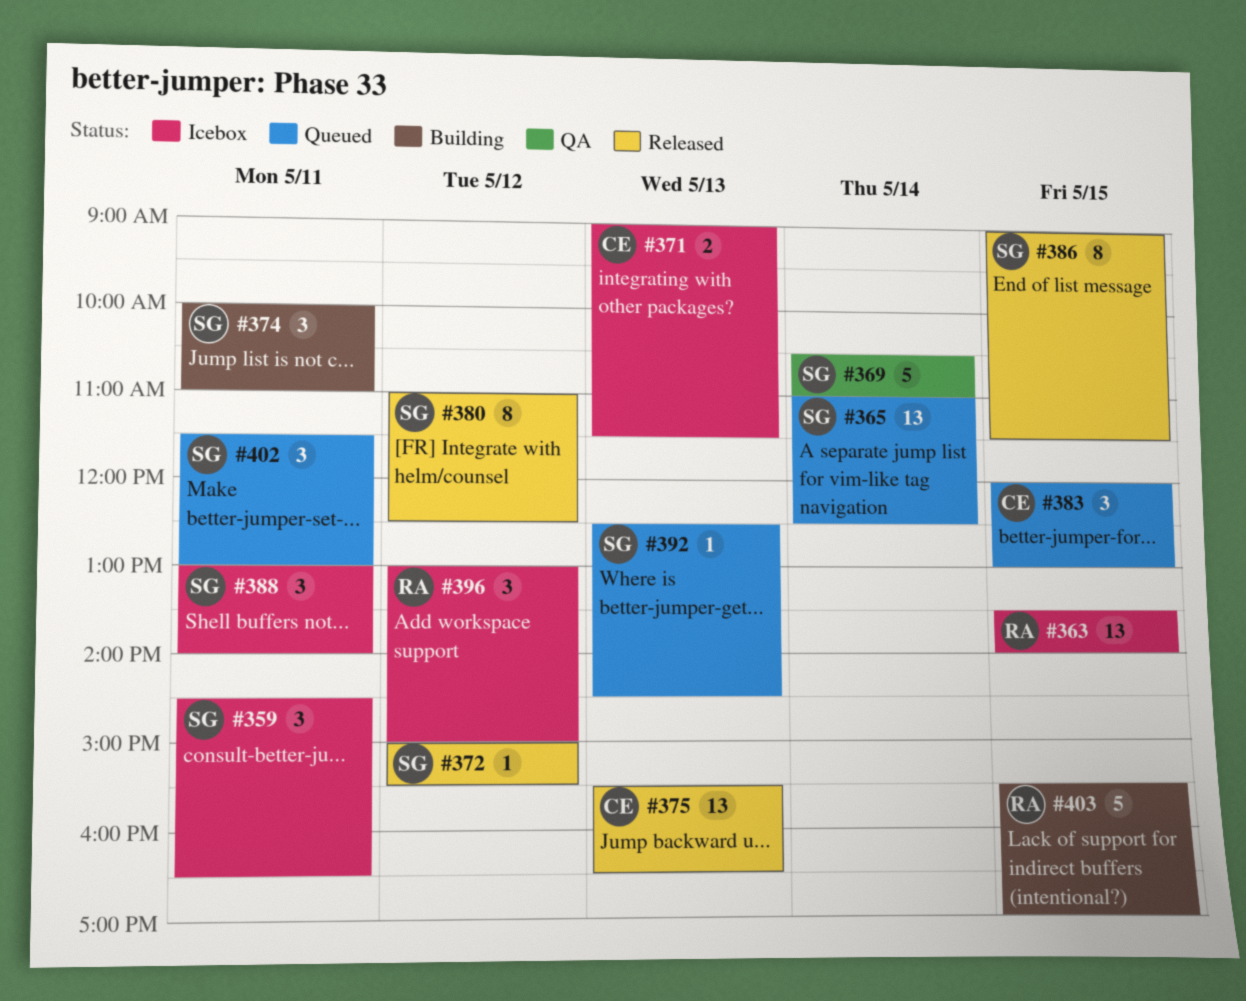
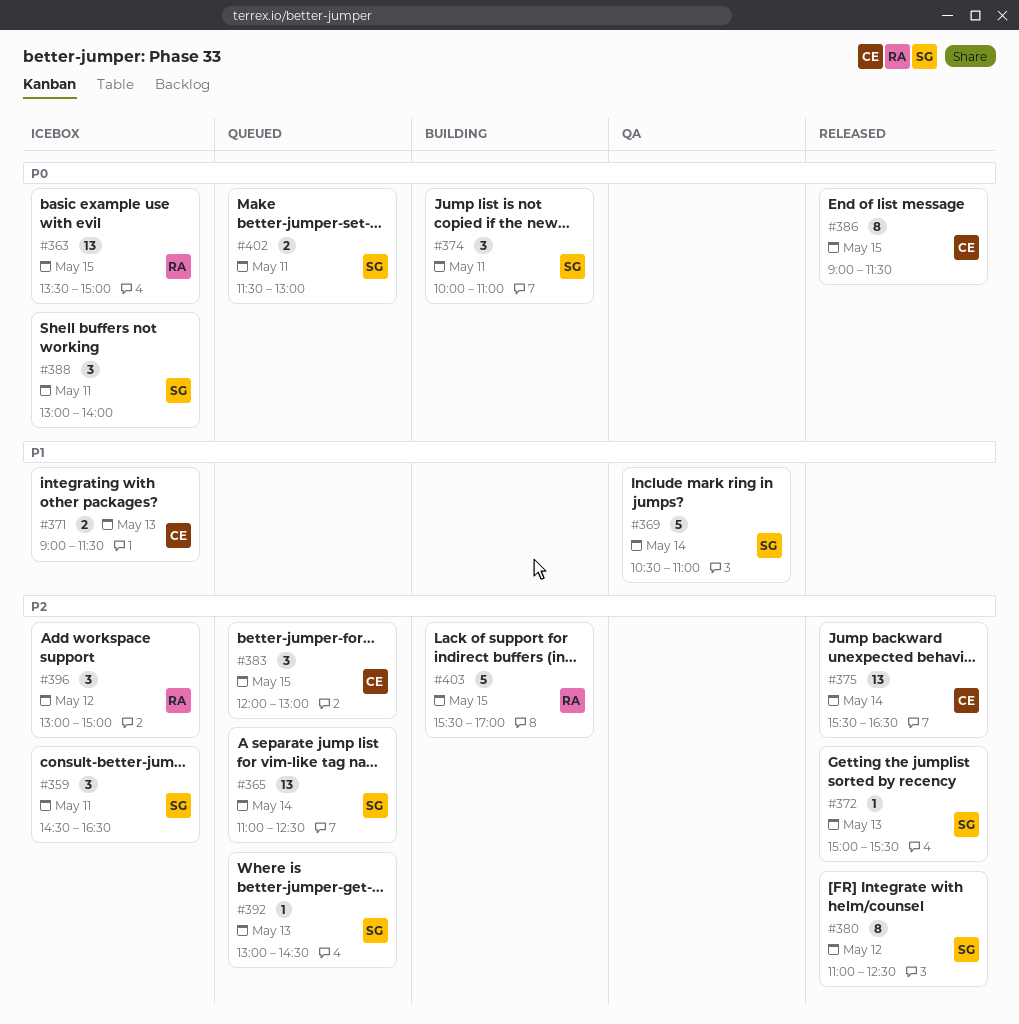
#363, ends: 14:00 -> 15:00
#372, day: May 12 -> May 13
#375, day: May 13 -> May 14
#386, owner: SG -> CE
#392, begins: 12:30 -> 13:00
#402, estimate: 3 -> 2

